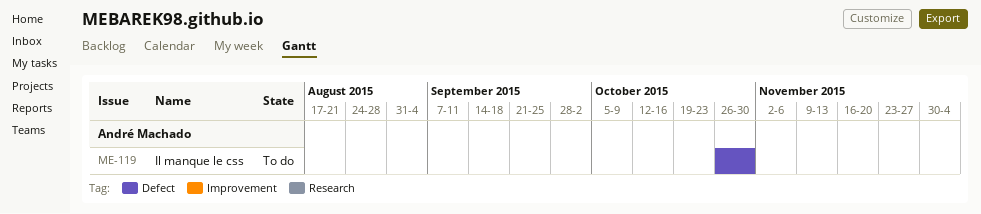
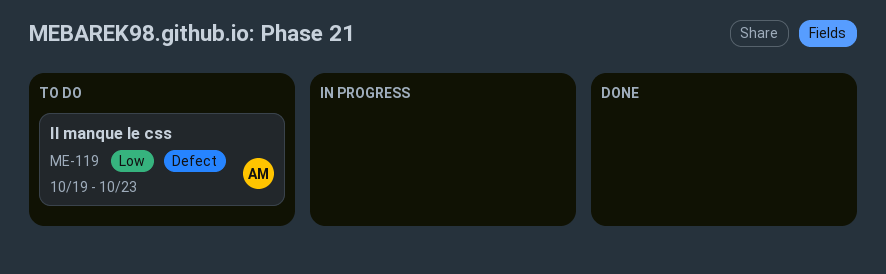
ME-119, start: Oct 26 -> Oct 19
ME-119, due: Oct 30 -> Oct 23

